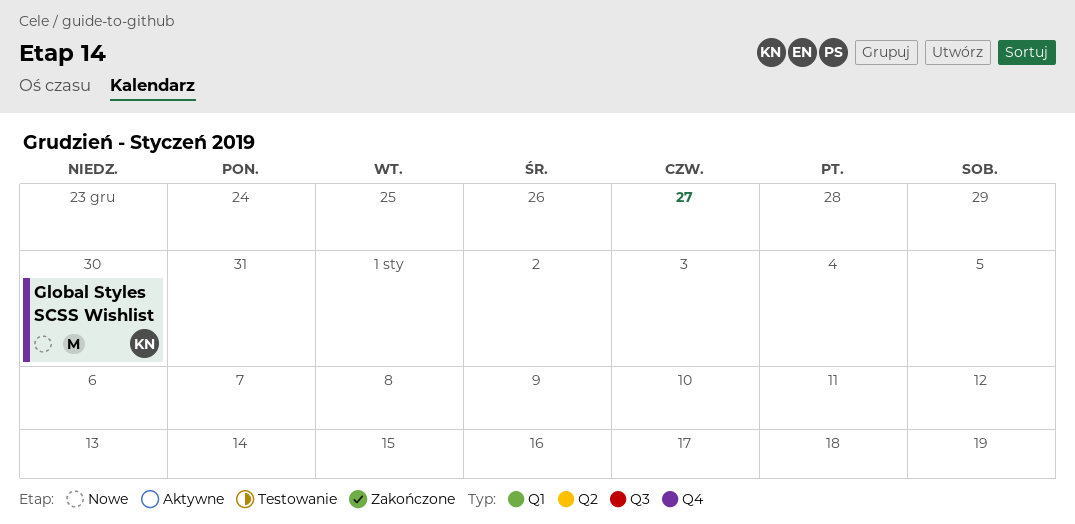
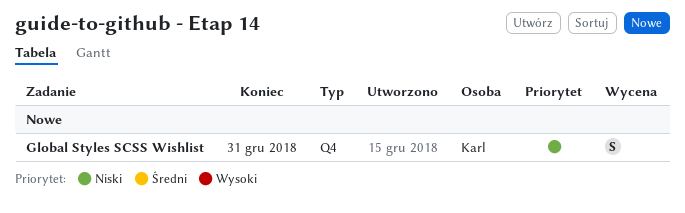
Global Styles SCSS Wishlist, estimate: M -> S
Global Styles SCSS Wishlist, due: Dec 30 -> Dec 31

